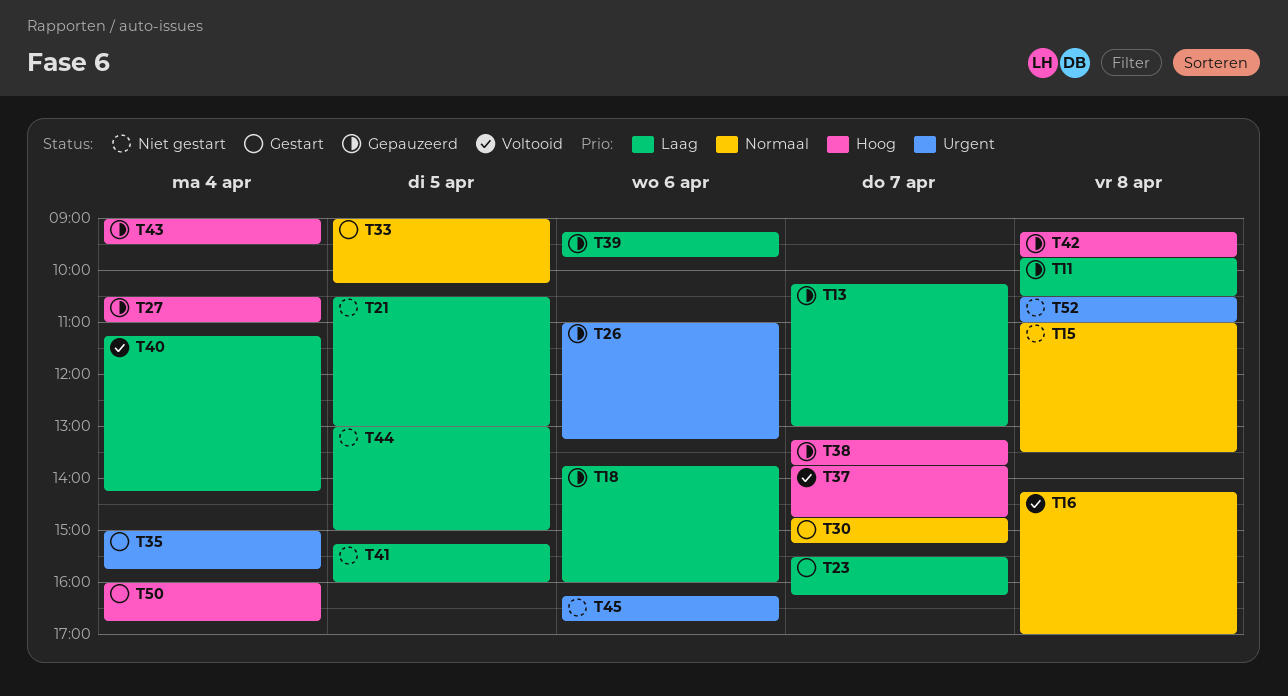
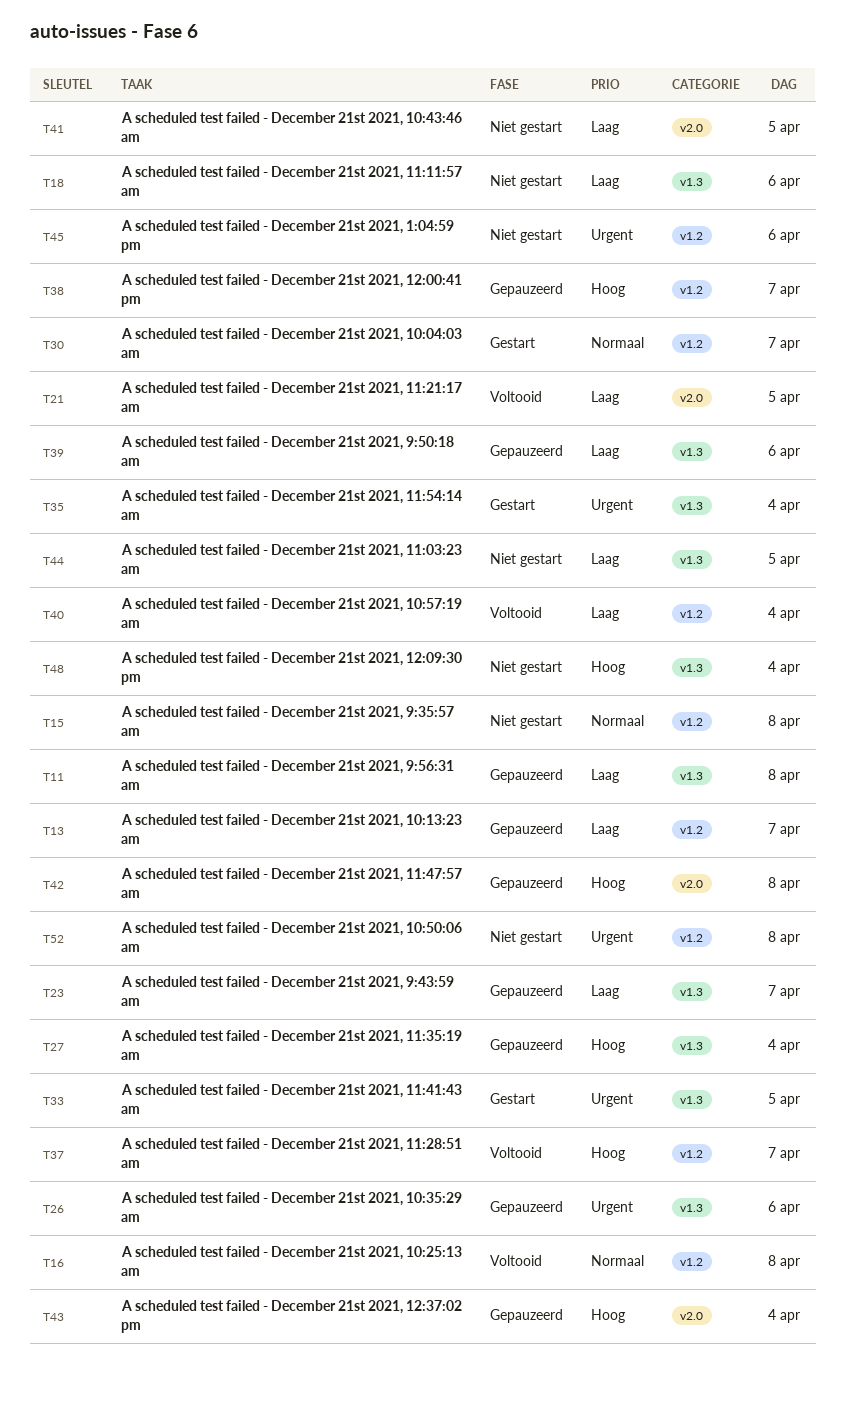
T18, status: Gepauzeerd -> Niet gestart
T21, status: Niet gestart -> Voltooid
T23, status: Gestart -> Gepauzeerd
T33, priority: Normaal -> Urgent
T48: none -> present
T50: present -> none

